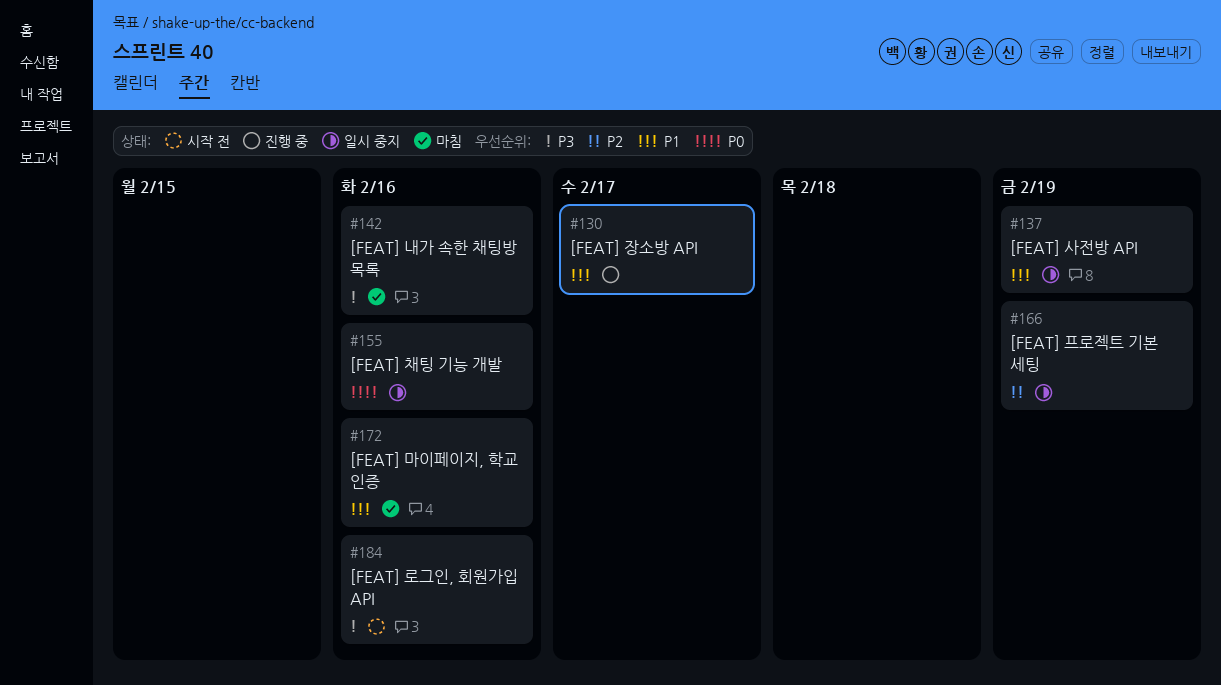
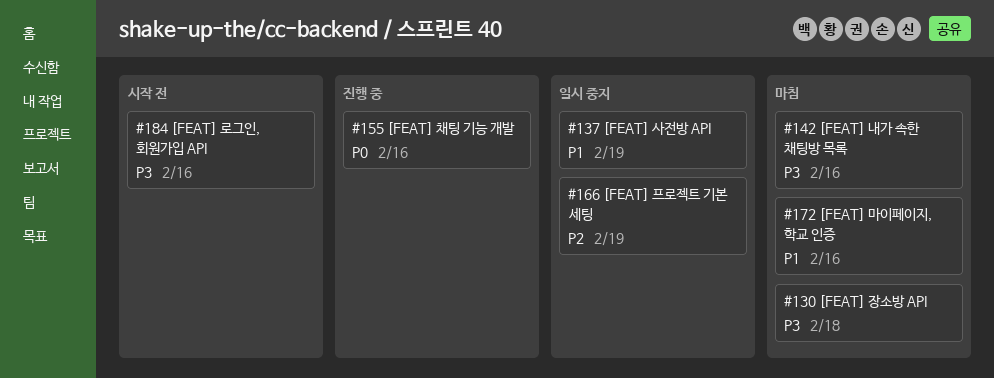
#130, status: 진행 중 -> 마침
#130, priority: P1 -> P3
#130, due: Feb 17 -> Feb 18
#155, status: 일시 중지 -> 진행 중

